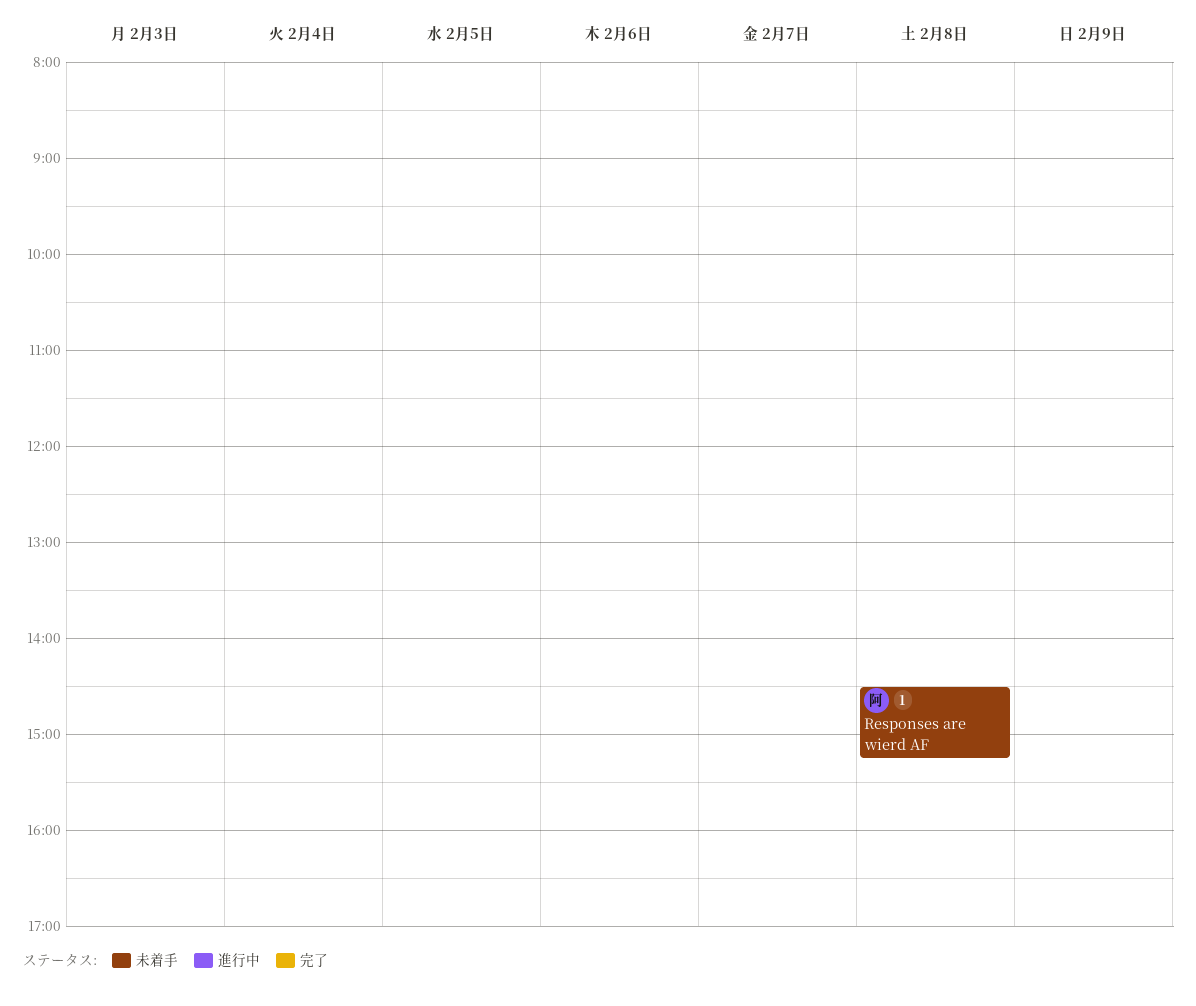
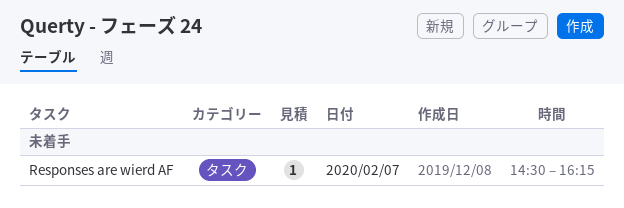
Responses are wierd AF, day: Feb 8 -> Feb 7
Responses are wierd AF, ends: 15:15 -> 16:15

